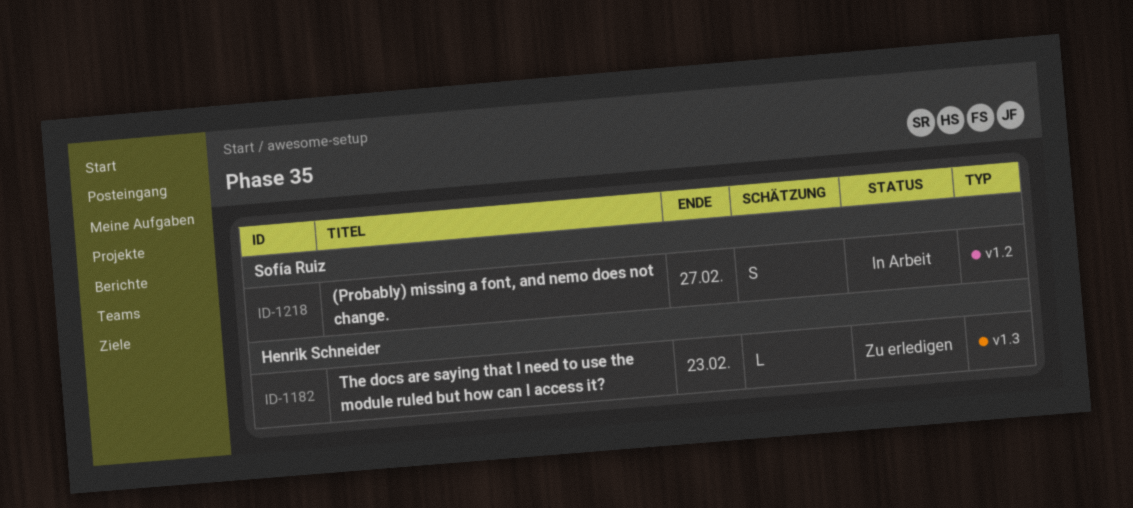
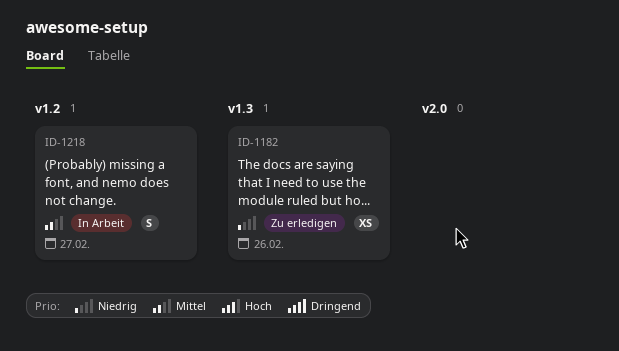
ID-1182, estimate: L -> XS
ID-1182, due: Feb 23 -> Feb 26

